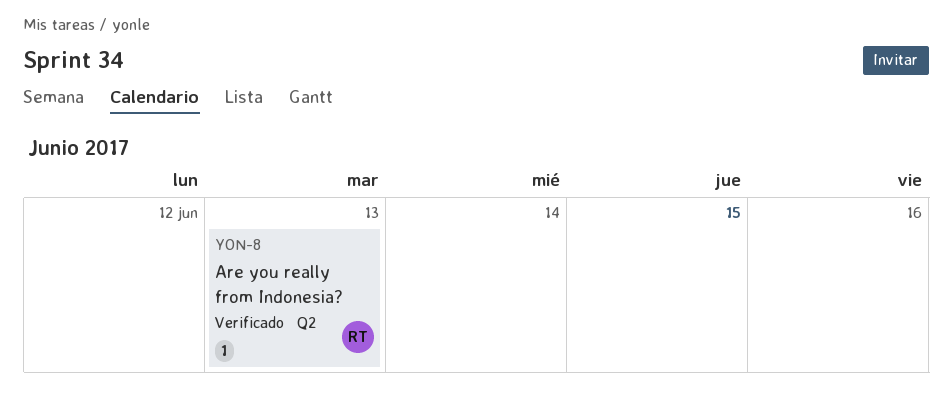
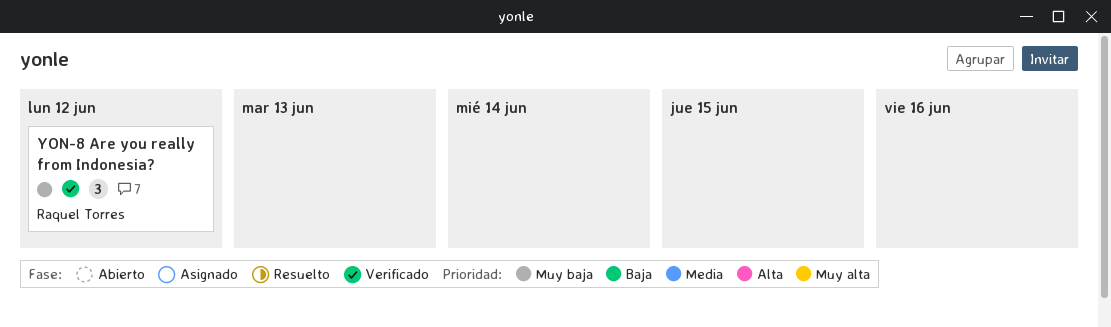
YON-8, estimate: 1 -> 3
YON-8, due: Jun 13 -> Jun 12

